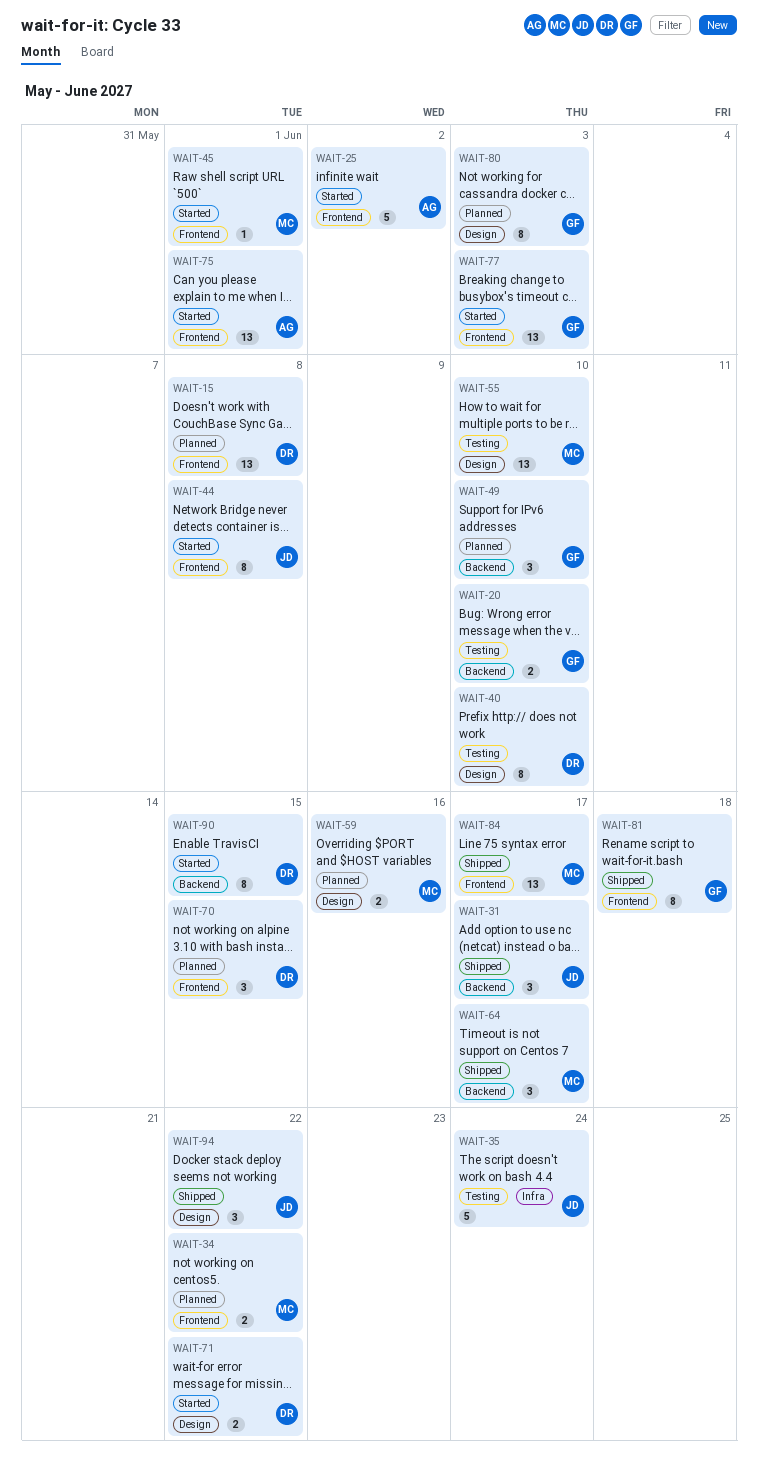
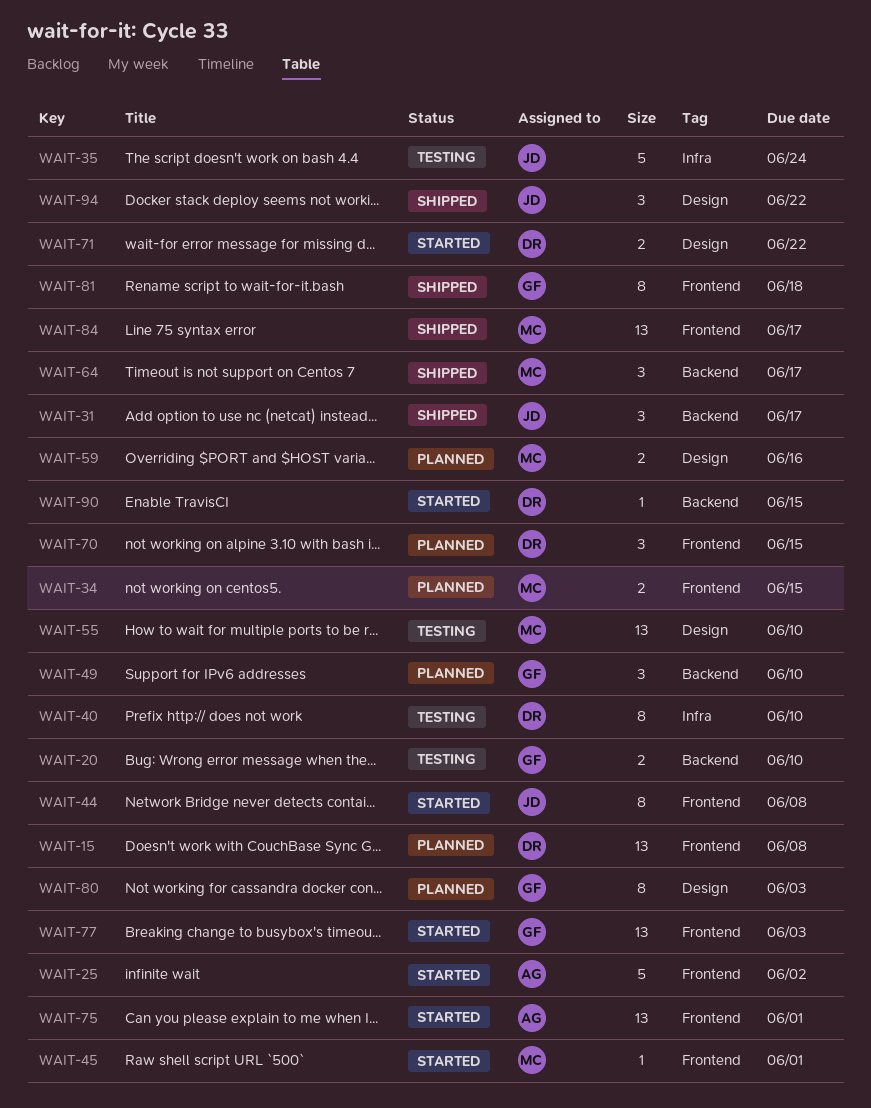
WAIT-34, due: Jun 22 -> Jun 15
WAIT-40, label: Design -> Infra
WAIT-90, estimate: 8 -> 1

